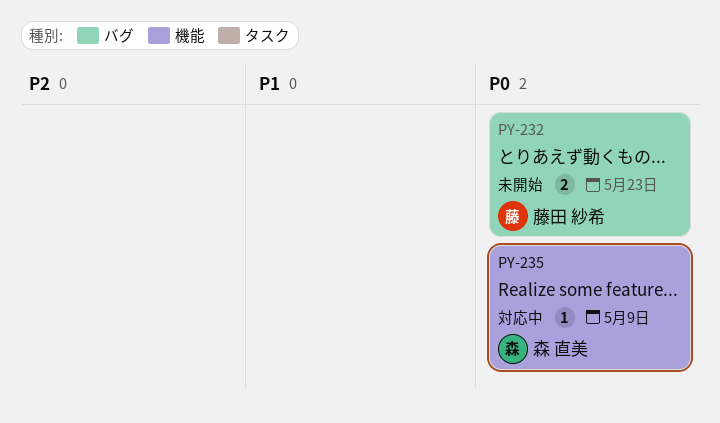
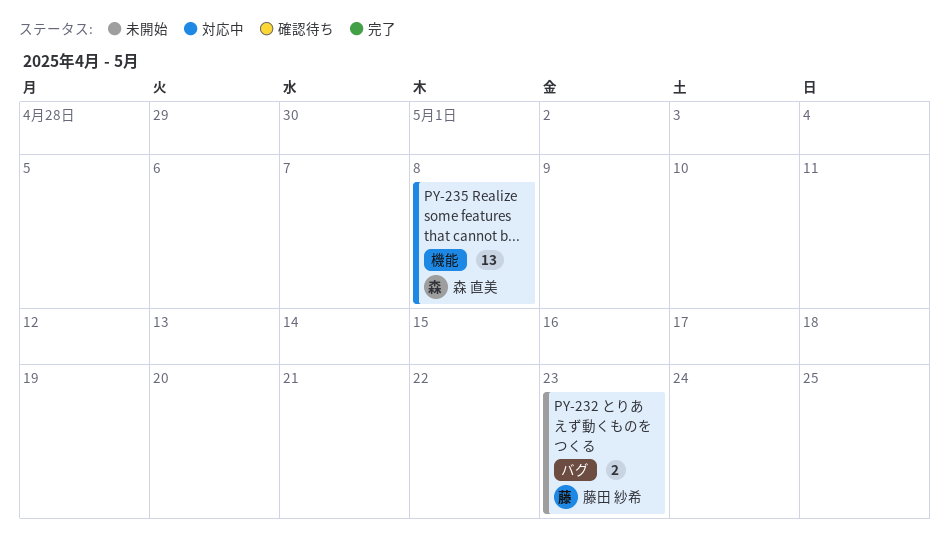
PY-235, estimate: 1 -> 13
PY-235, due: May 9 -> May 8

